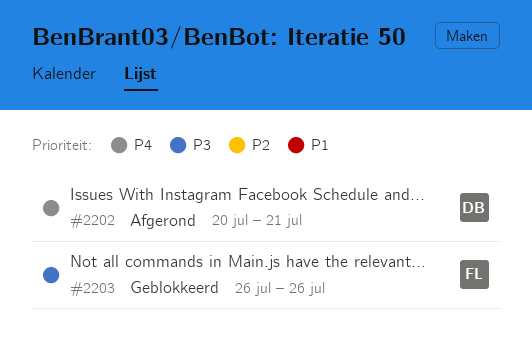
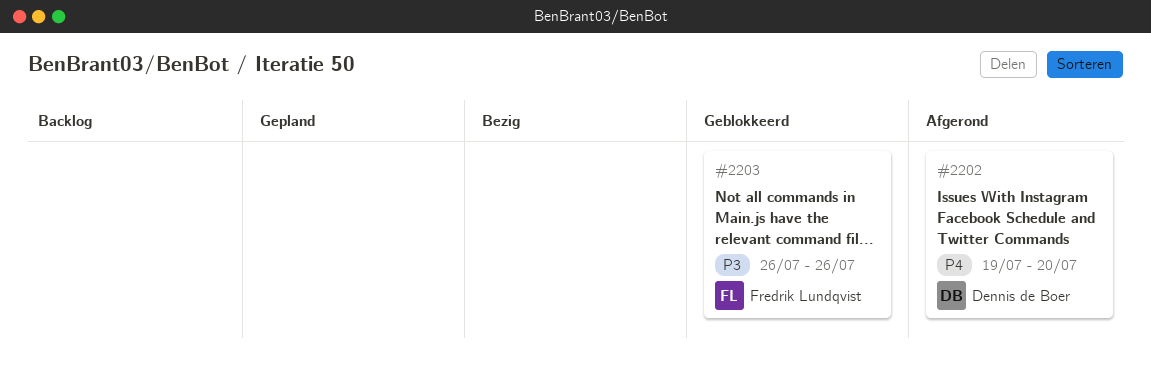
#2202, start: Jul 20 -> Jul 19
#2202, due: Jul 21 -> Jul 20

